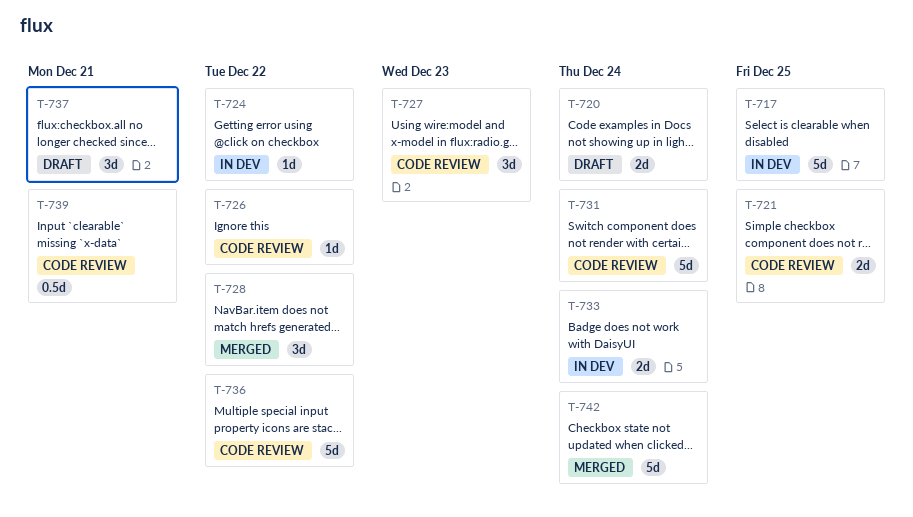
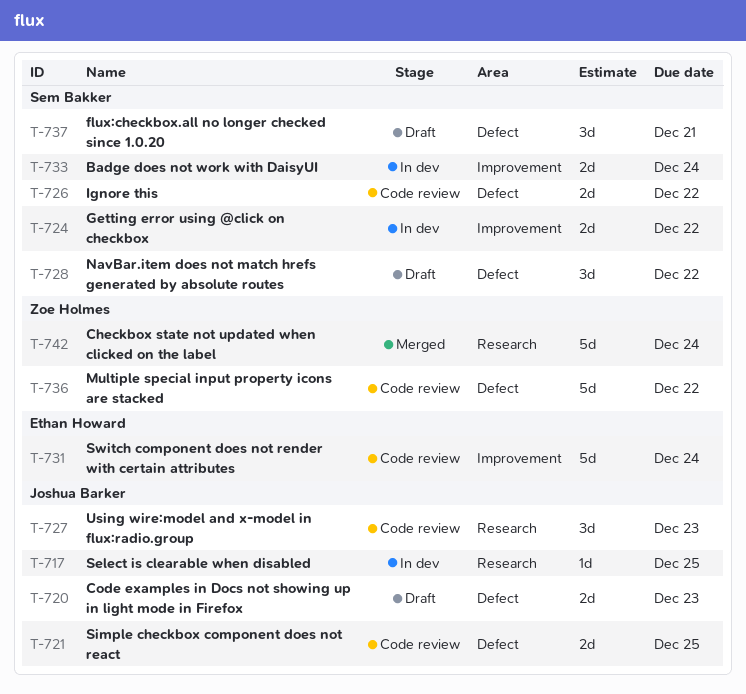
T-717, estimate: 5d -> 1d
T-720, due: Dec 24 -> Dec 23
T-724, estimate: 1d -> 2d
T-726, estimate: 1d -> 2d
T-728, status: Merged -> Draft
T-739: present -> none

